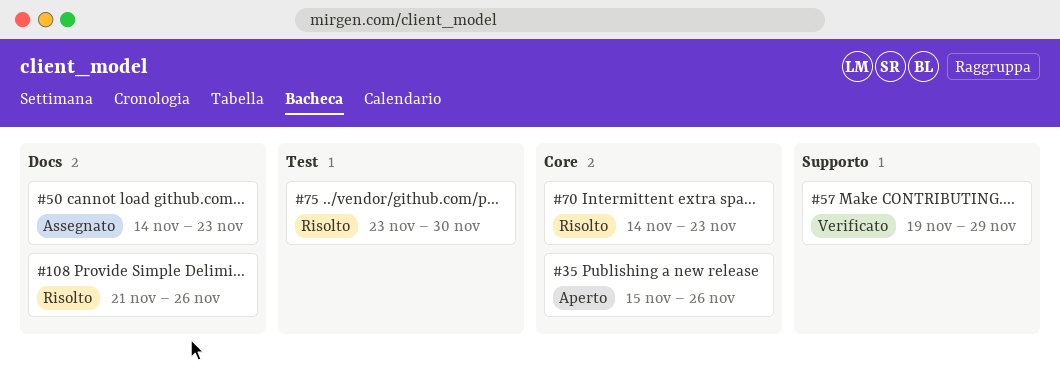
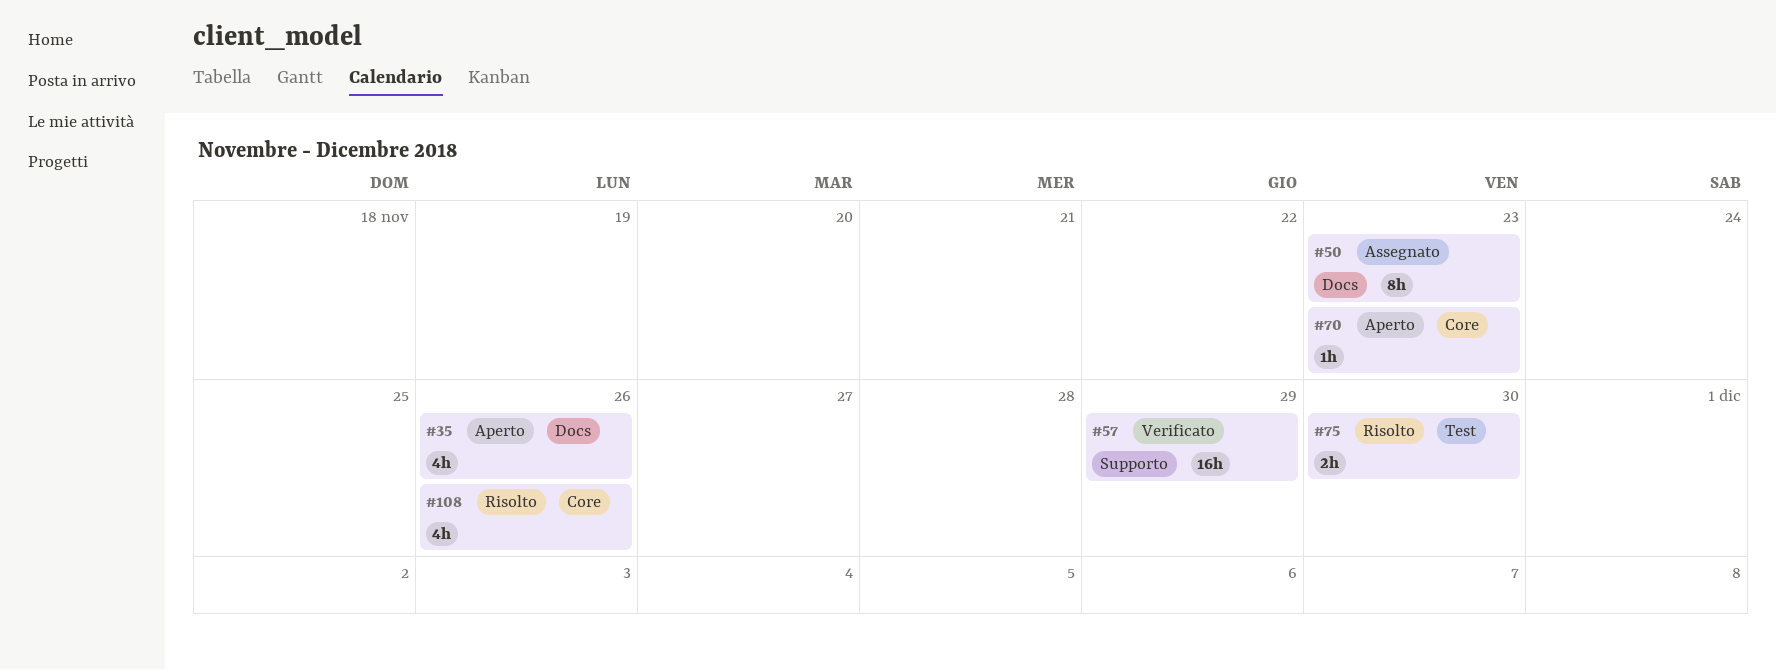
#35, label: Core -> Docs
#70, status: Risolto -> Aperto
#108, label: Docs -> Core

